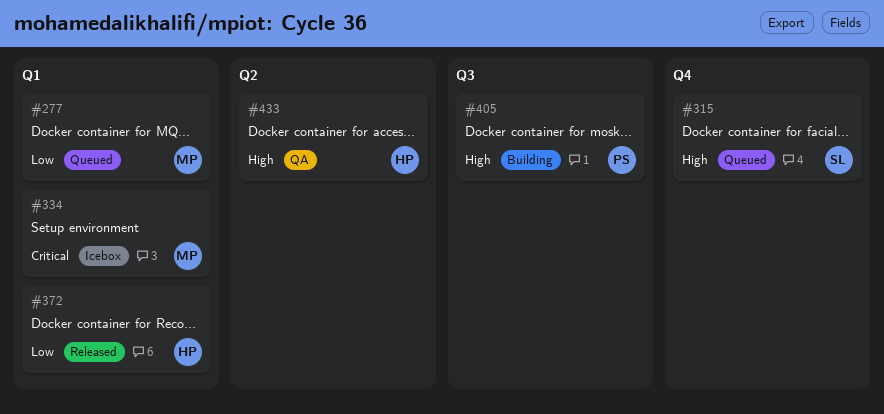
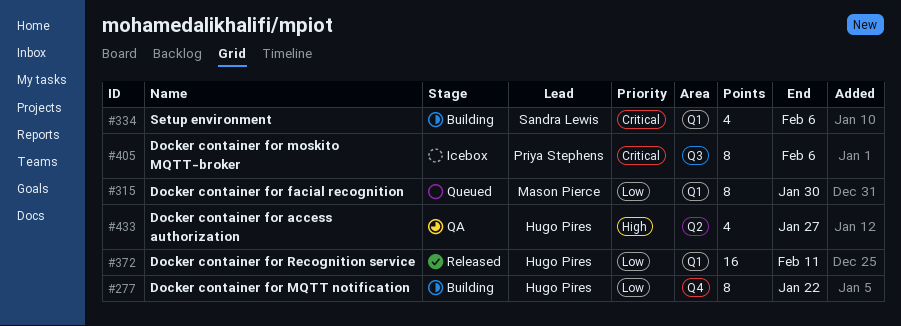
#277, status: Queued -> Building
#277, owner: Mason Pierce -> Hugo Pires
#277, label: Q1 -> Q4
#315, owner: Sandra Lewis -> Mason Pierce
#315, priority: High -> Low
#315, label: Q4 -> Q1
#334, status: Icebox -> Building
#334, owner: Mason Pierce -> Sandra Lewis
#405, status: Building -> Icebox
#405, priority: High -> Critical

